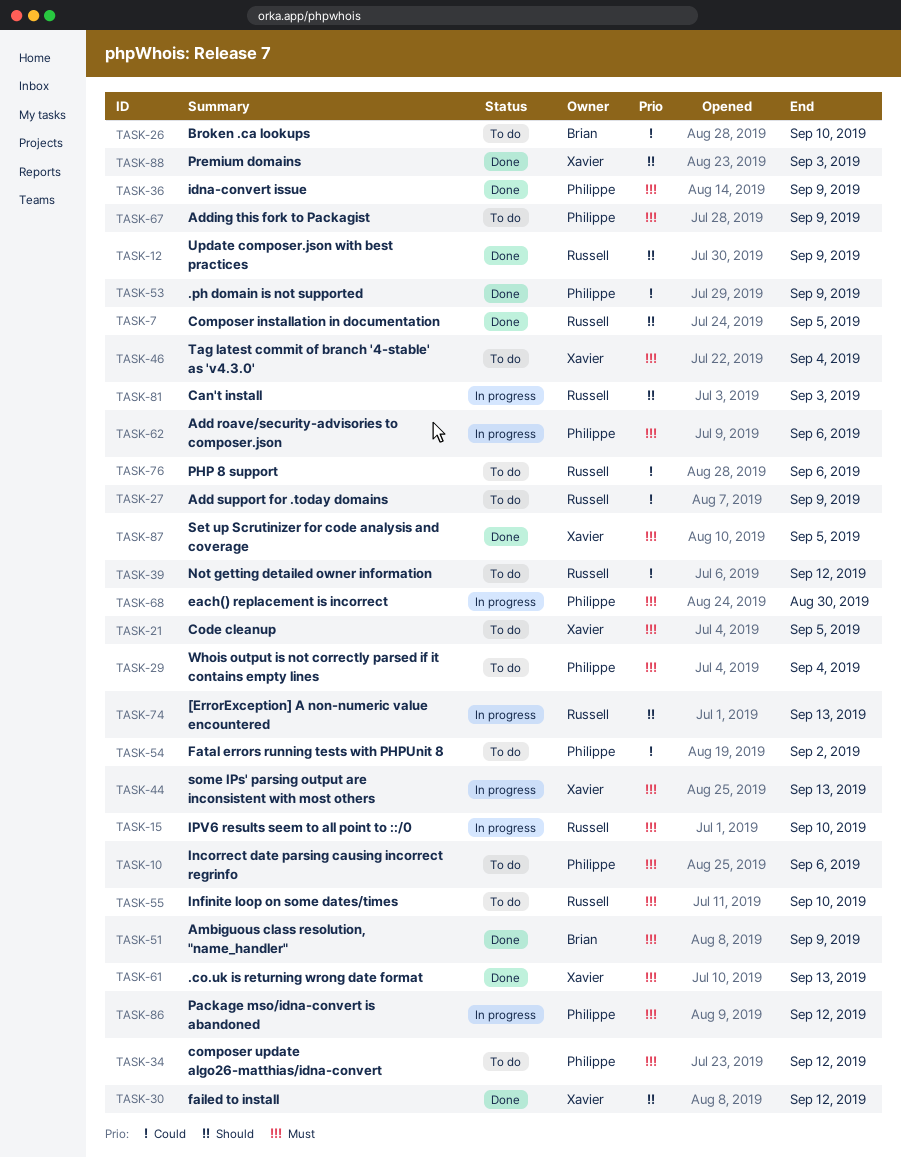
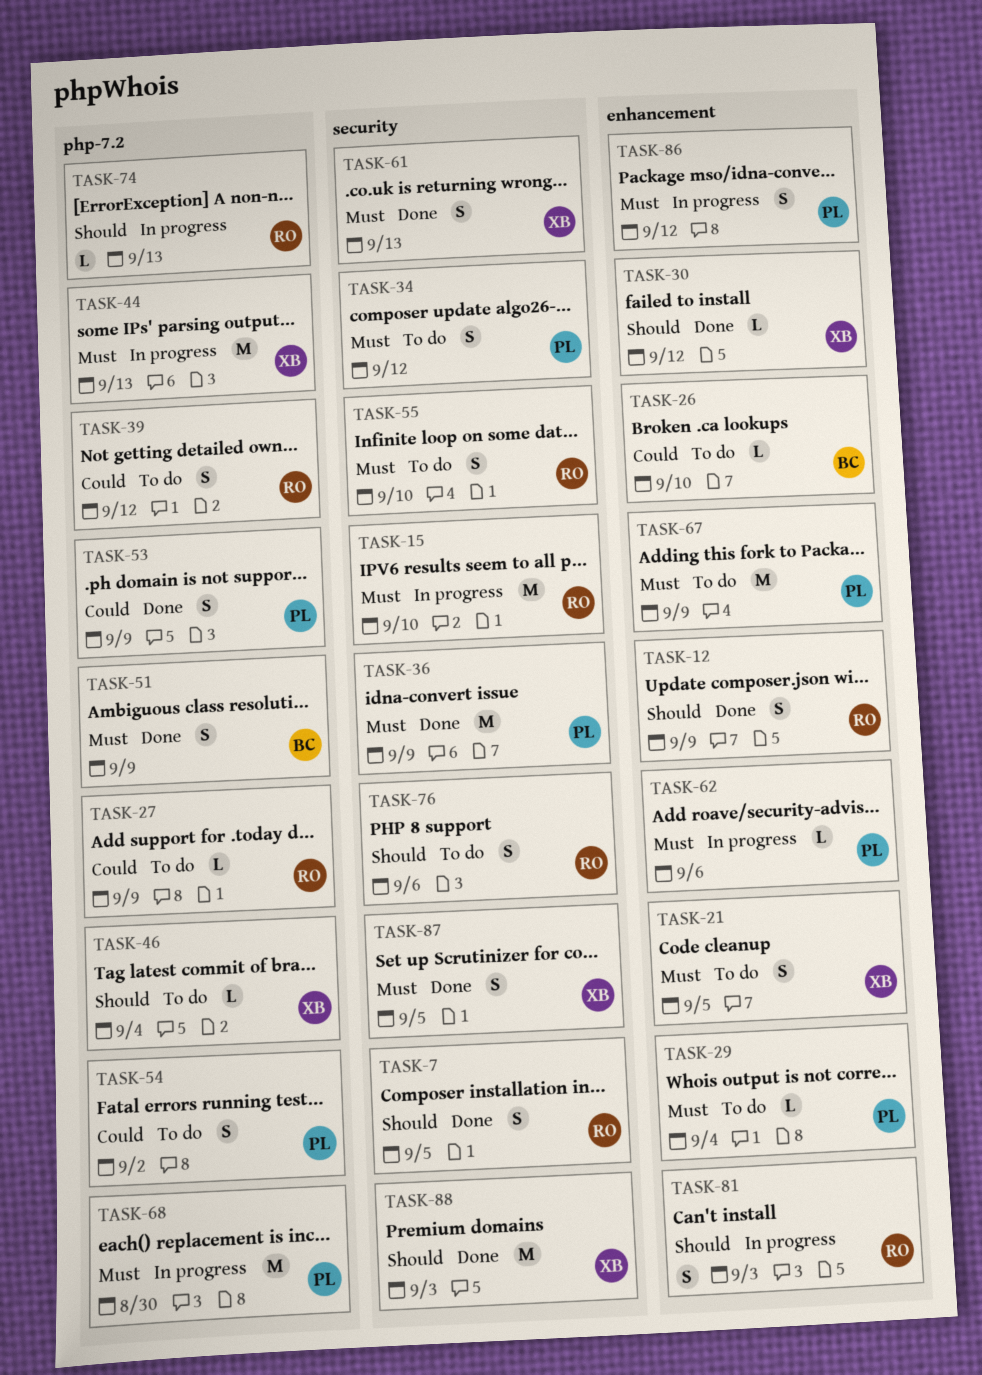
TASK-10: present -> none
TASK-46, priority: Must -> Should
TASK-76, priority: Could -> Should

